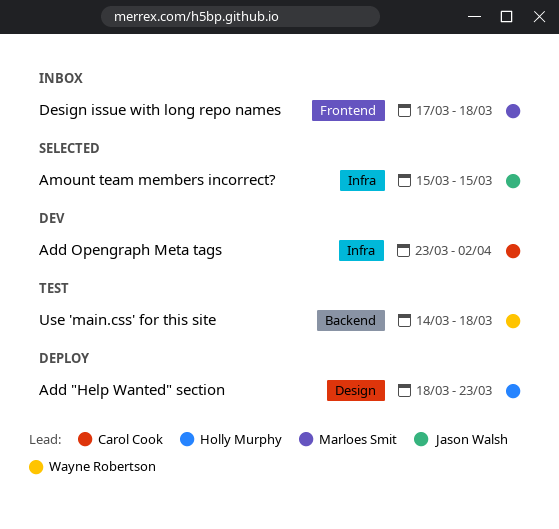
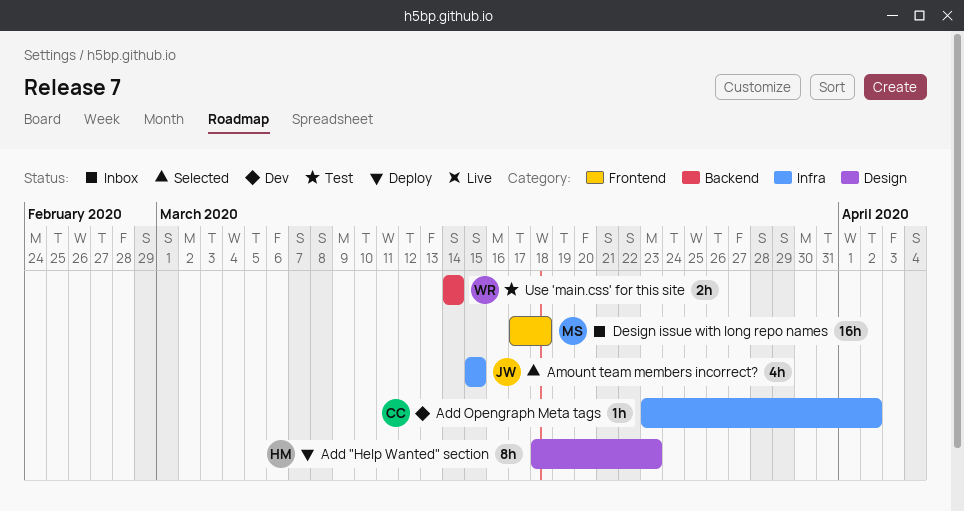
Use 'main.css' for this site, due: Mar 18 -> Mar 14

